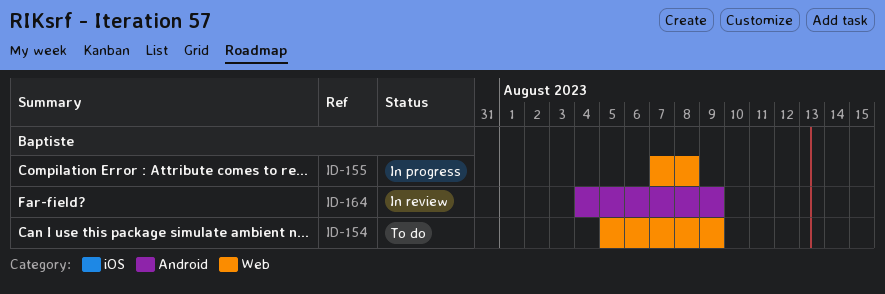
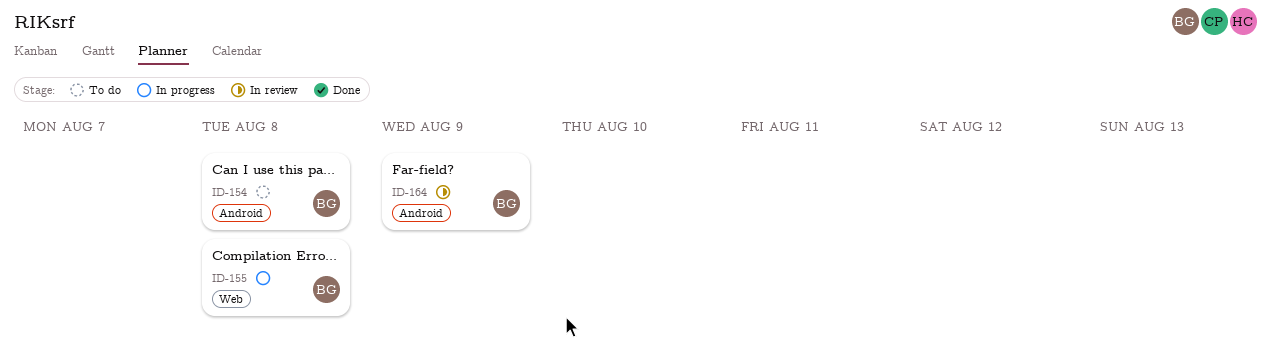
ID-154, label: Web -> Android
ID-154, due: Aug 9 -> Aug 8

